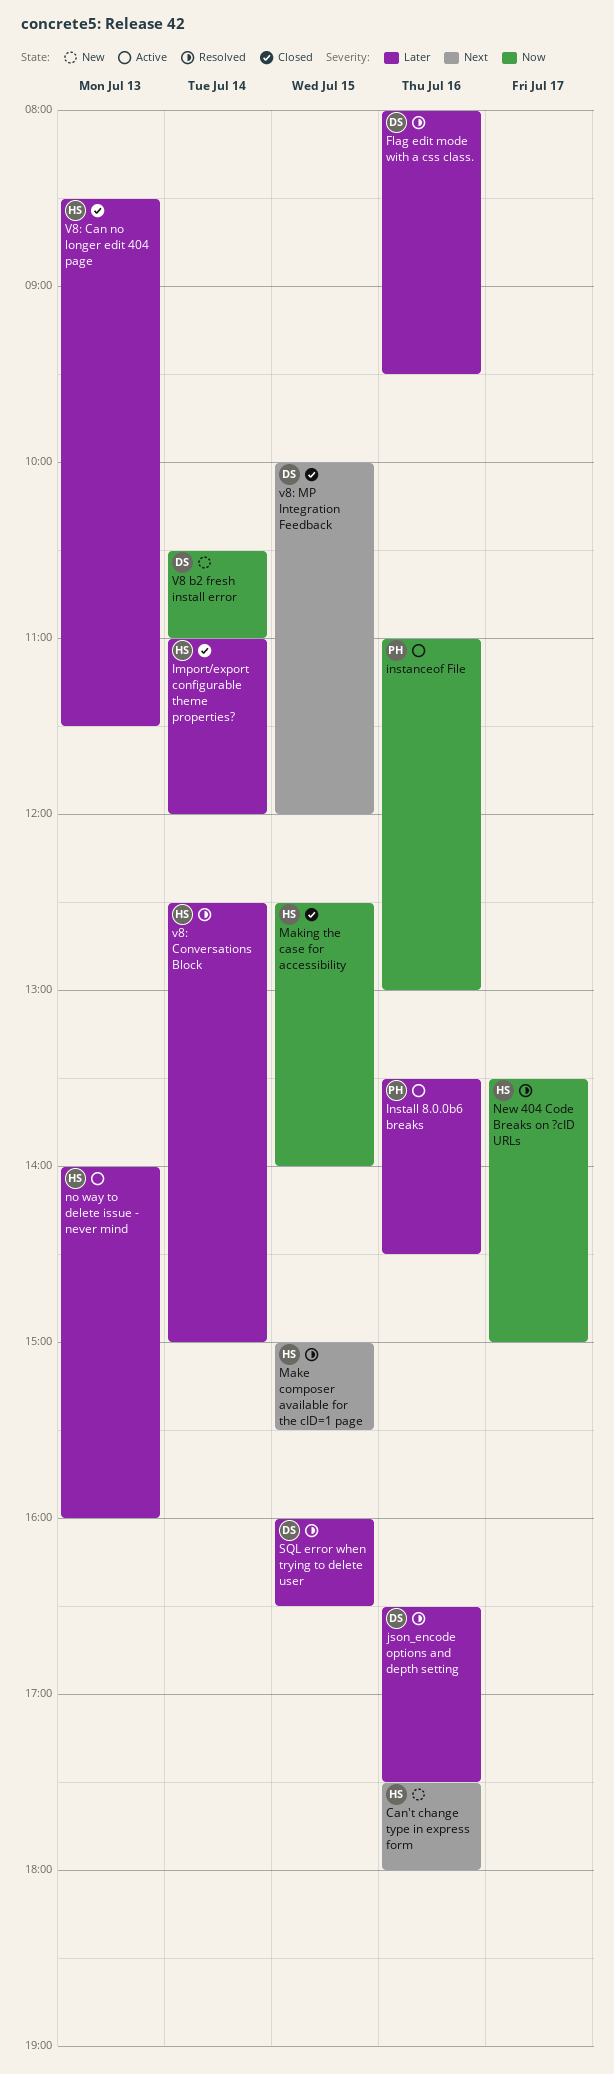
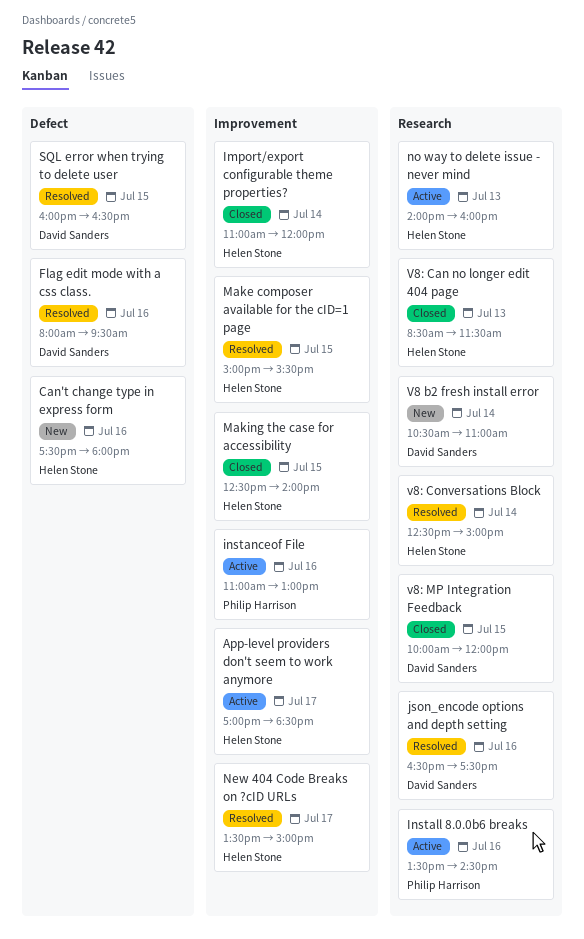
App-level providers don't seem to work anymore: none -> present

